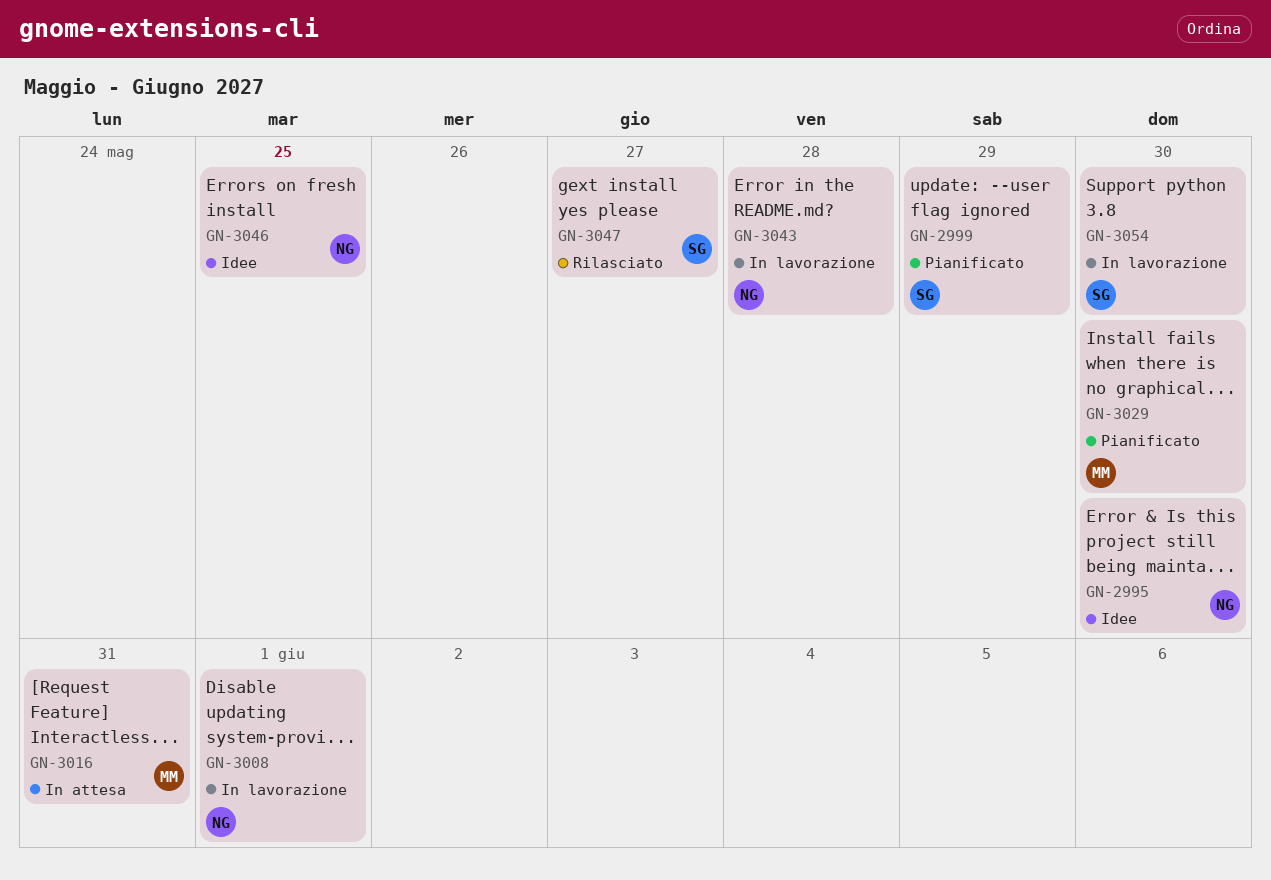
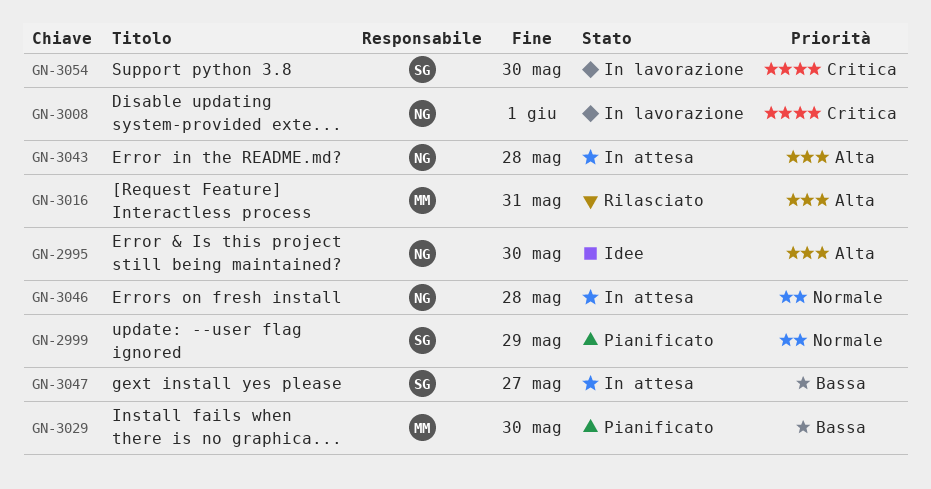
GN-3016, status: In attesa -> Rilasciato
GN-3043, status: In lavorazione -> In attesa
GN-3046, status: Idee -> In attesa
GN-3046, due: May 25 -> May 28
GN-3047, status: Rilasciato -> In attesa

